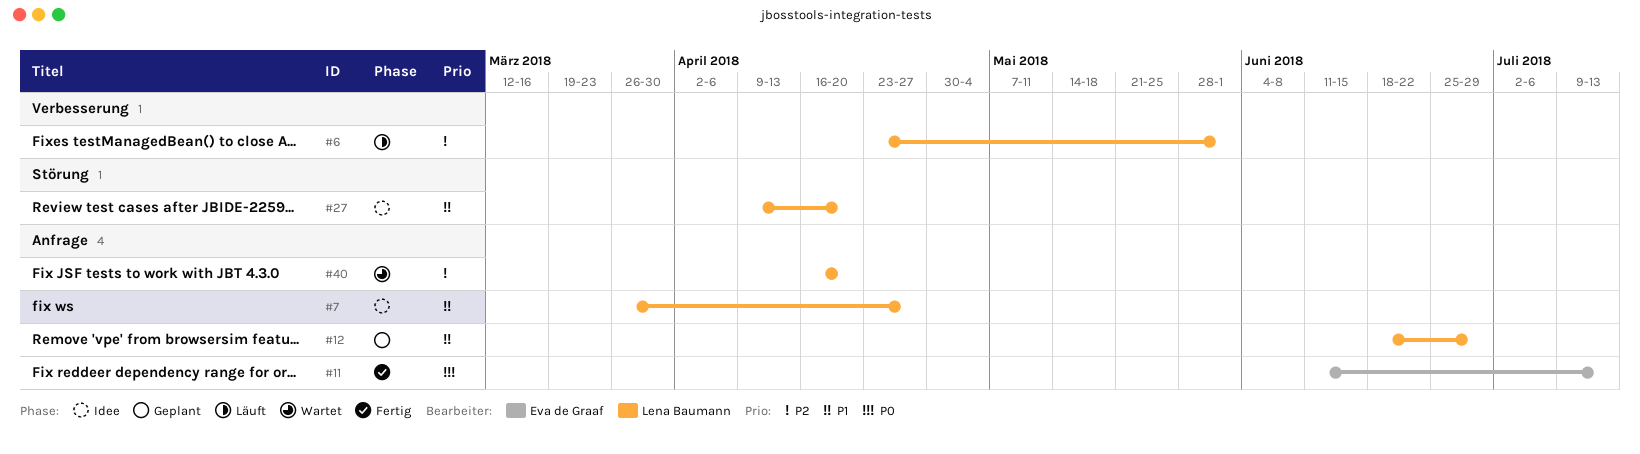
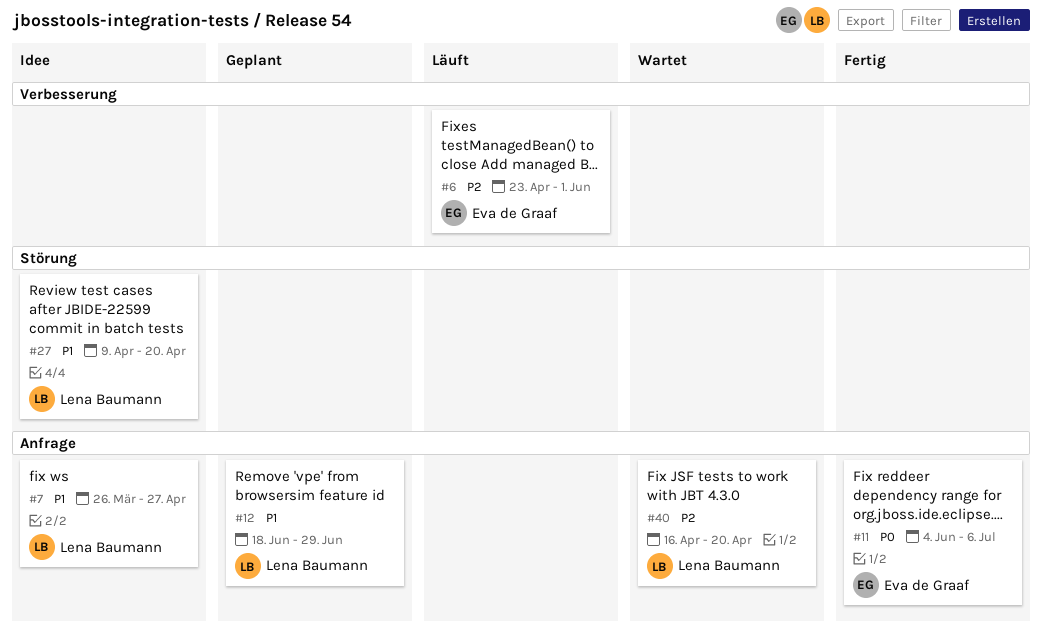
#6, owner: Lena Baumann -> Eva de Graaf
#11, start: Jun 11 -> Jun 4
#11, due: Jul 13 -> Jul 6

